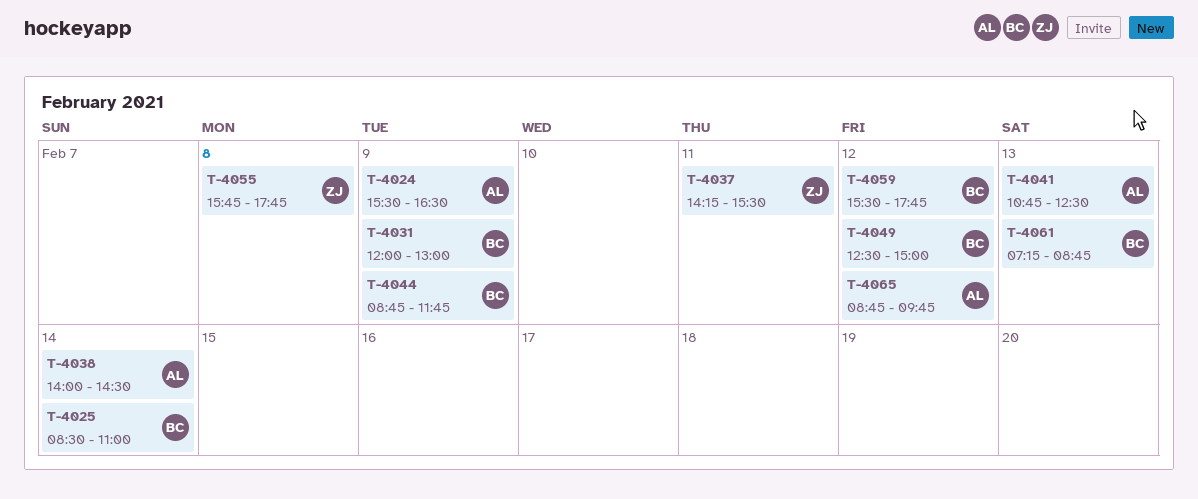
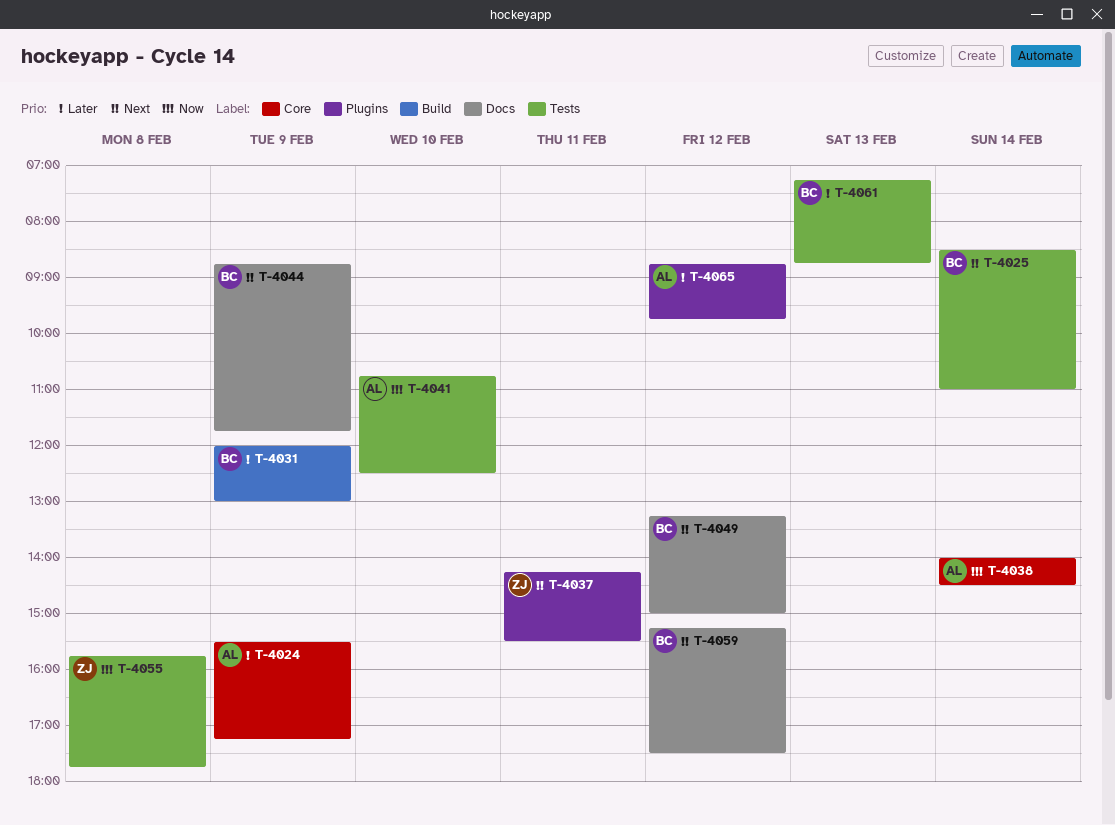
T-4024, ends: 16:30 -> 17:15
T-4041, day: Feb 13 -> Feb 10
T-4049, begins: 12:30 -> 13:15
T-4059, begins: 15:30 -> 15:15
T-4059, ends: 17:45 -> 17:30

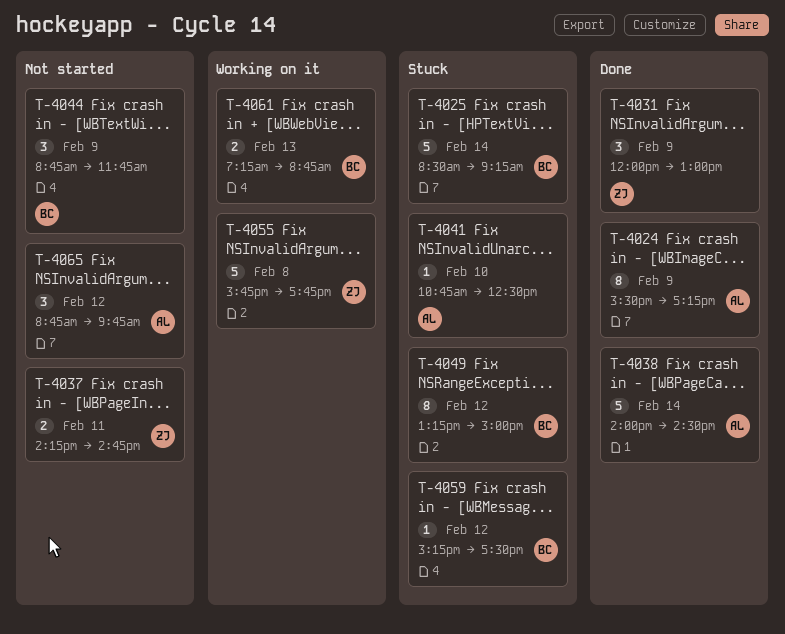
T-4025, ends: 11:00 -> 09:15
T-4031, owner: BC -> ZJ
T-4037, ends: 15:30 -> 14:45

